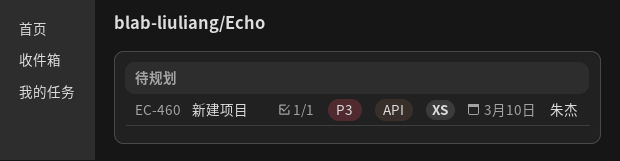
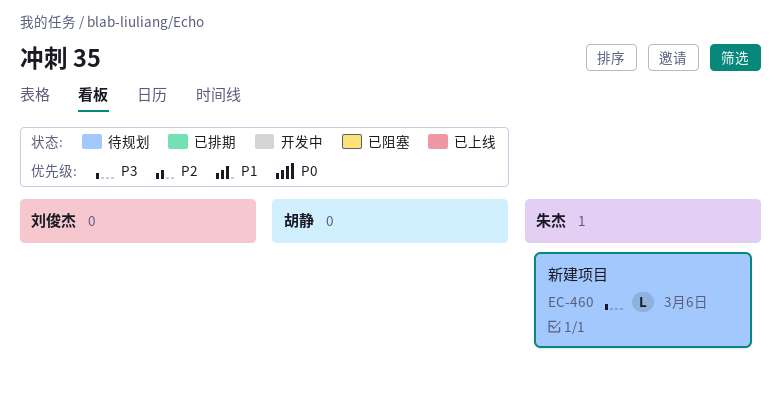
EC-460, estimate: XS -> L
EC-460, due: Mar 10 -> Mar 6

